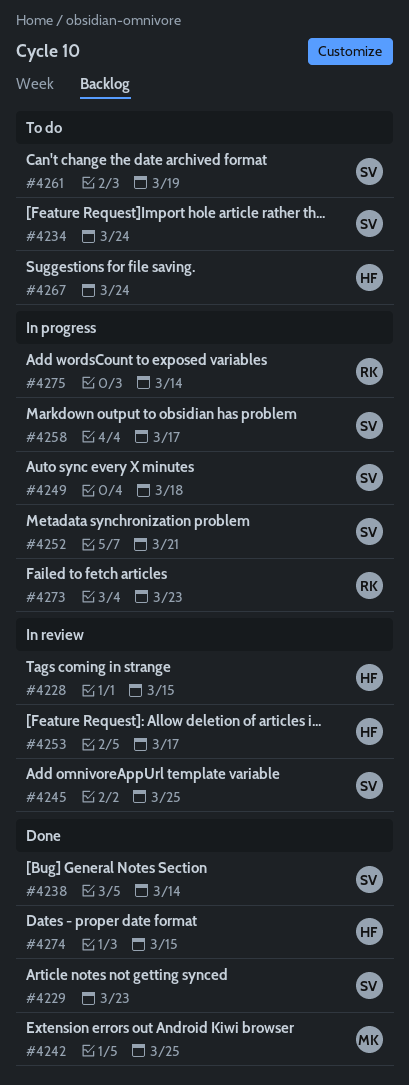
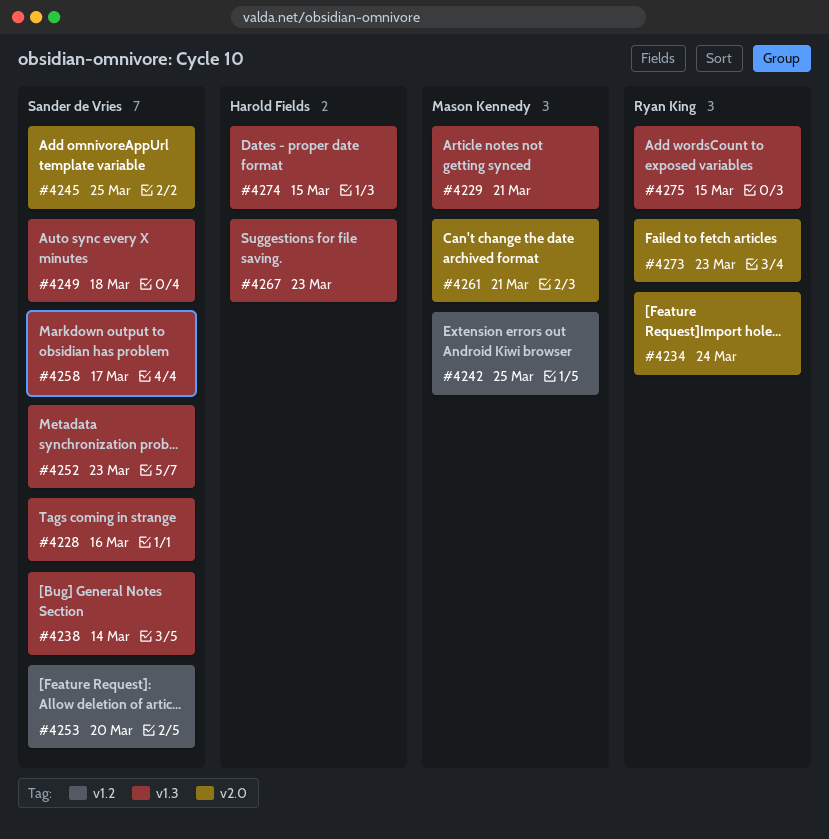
#4228, owner: Harold Fields -> Sander de Vries
#4228, due: Mar 15 -> Mar 16
#4229, owner: Sander de Vries -> Mason Kennedy
#4229, due: Mar 23 -> Mar 21
#4234, owner: Sander de Vries -> Ryan King
#4252, due: Mar 21 -> Mar 23
#4253, owner: Harold Fields -> Sander de Vries
#4253, due: Mar 17 -> Mar 20
#4261, owner: Sander de Vries -> Mason Kennedy
#4261, due: Mar 19 -> Mar 21
#4267, due: Mar 24 -> Mar 23
#4275, due: Mar 14 -> Mar 15

